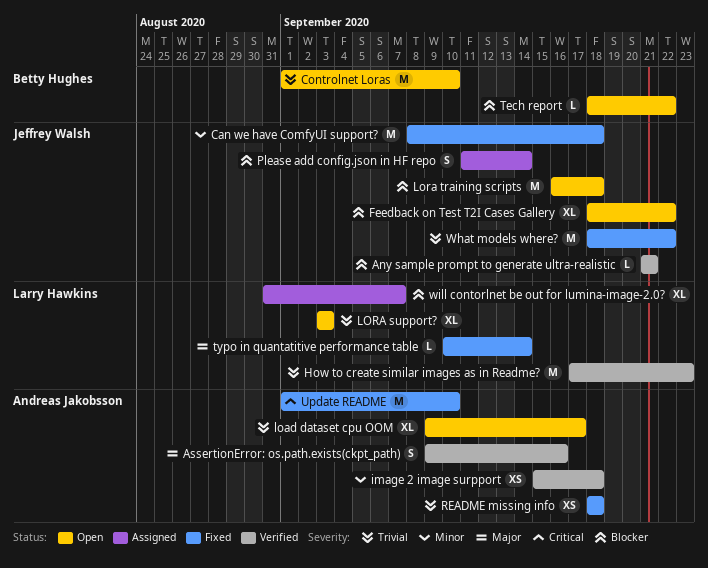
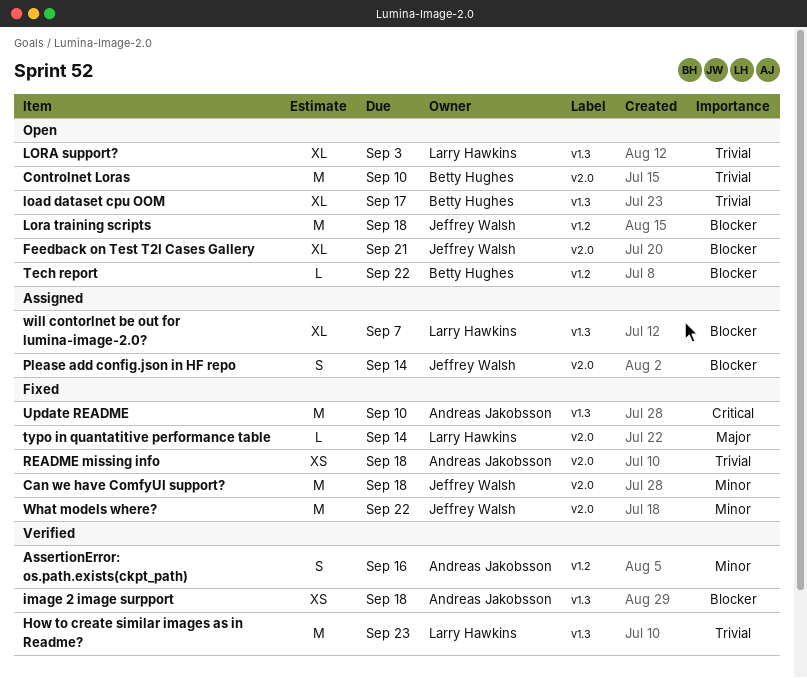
Any sample prompt to generate ultra-realistic: present -> none
AssertionError: os.path.exists(ckpt_path), priority: Major -> Minor
Feedback on Test T2I Cases Gallery, due: Sep 22 -> Sep 21
image 2 image surpport, priority: Minor -> Blocker
load dataset cpu OOM, owner: Andreas Jakobsson -> Betty Hughes
What models where?, priority: Trivial -> Minor

